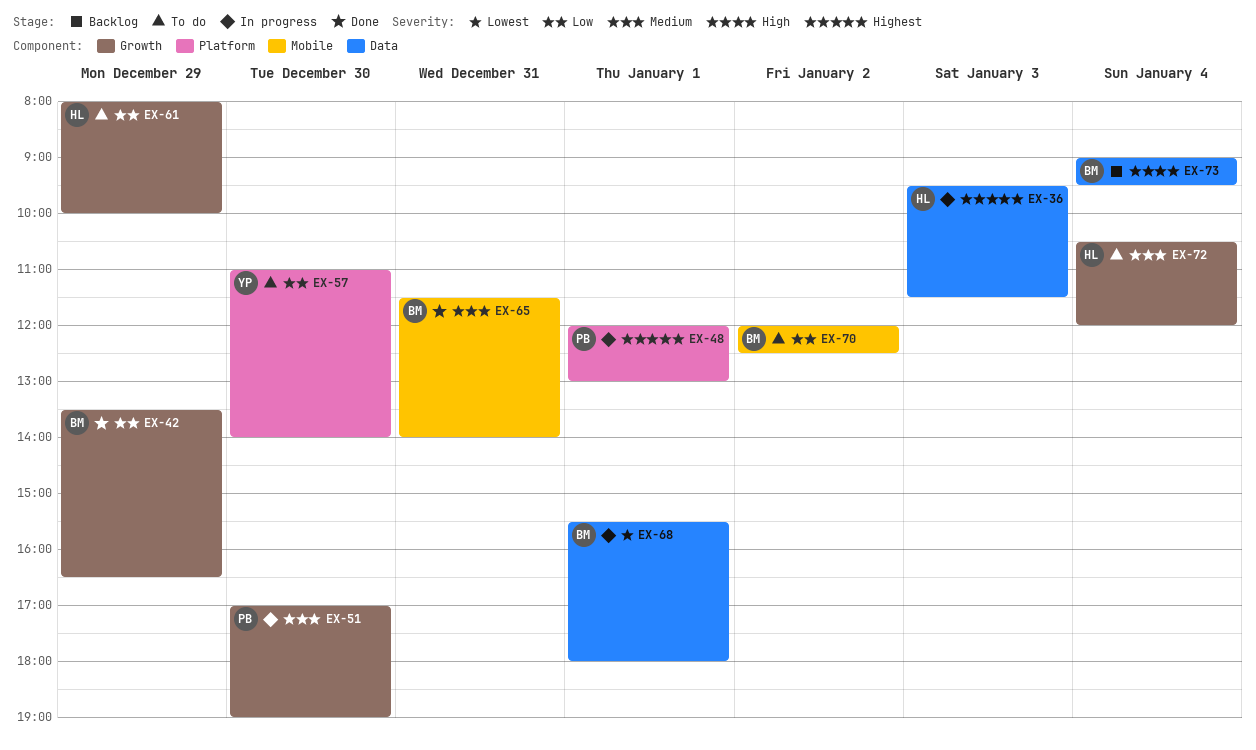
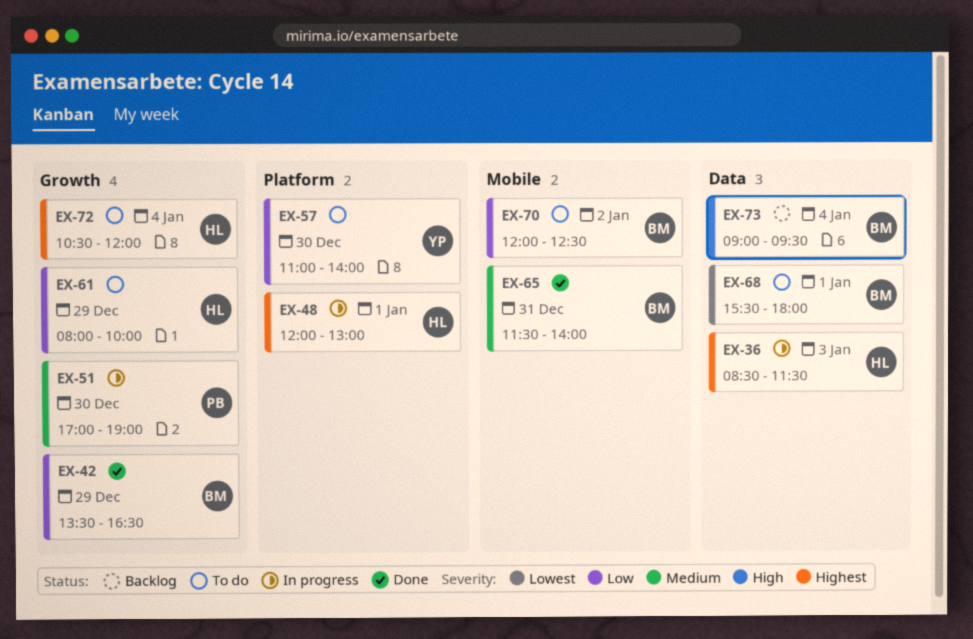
EX-36, begins: 09:30 -> 08:30
EX-48, owner: PB -> HL
EX-68, status: In progress -> To do
EX-72, priority: Medium -> Highest

